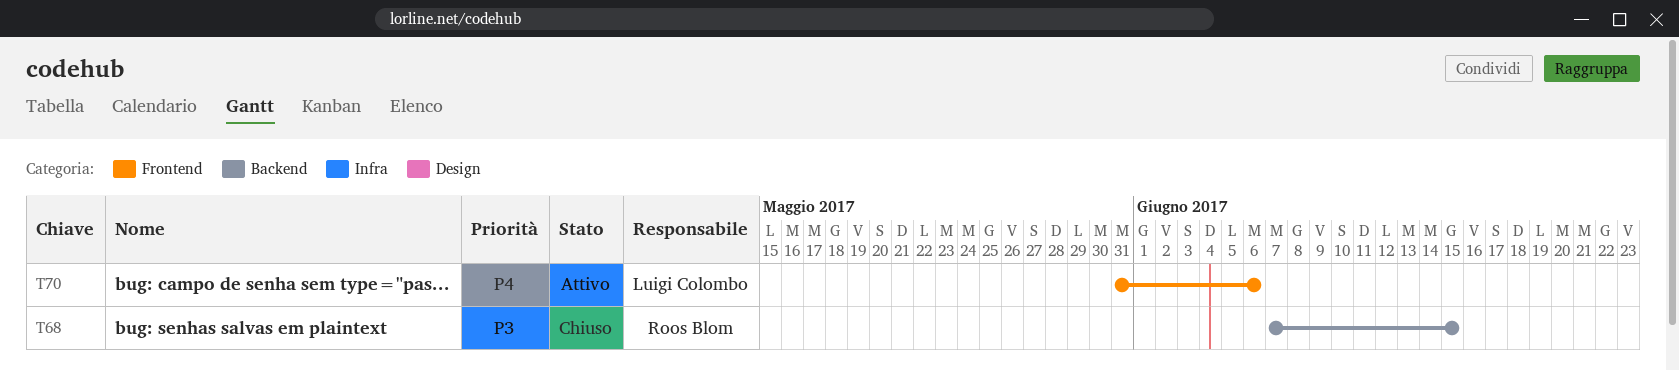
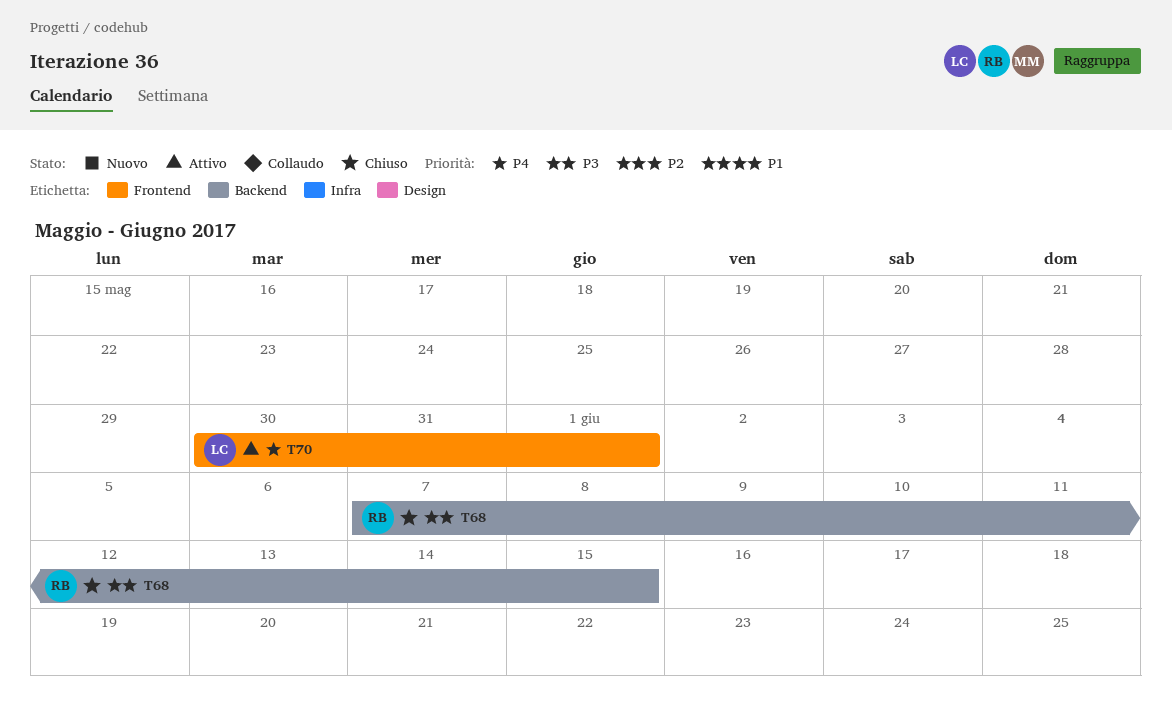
T70, start: May 31 -> May 30
T70, due: Jun 6 -> Jun 1

